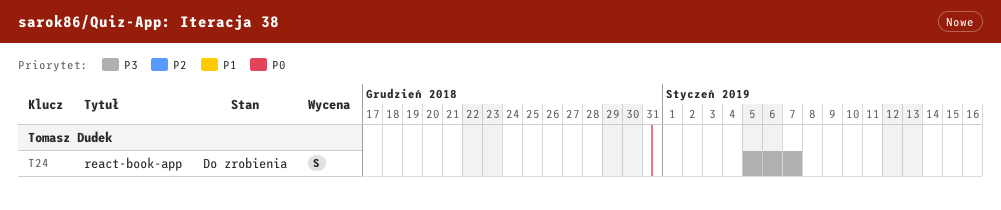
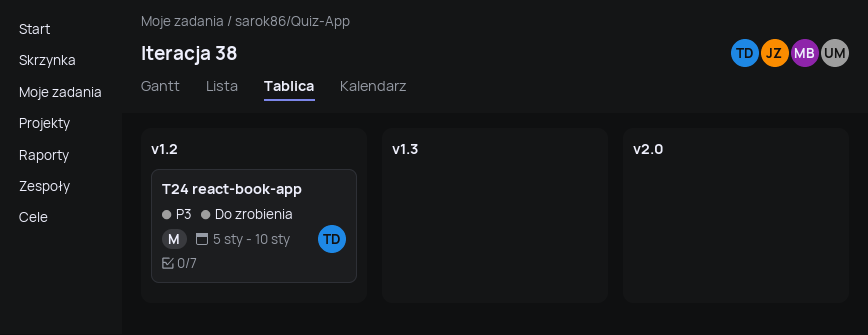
T24, estimate: S -> M
T24, due: Jan 7 -> Jan 10

